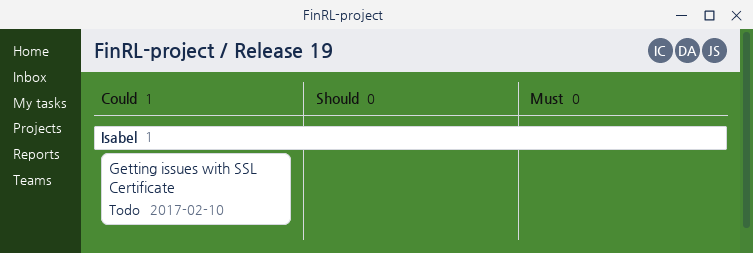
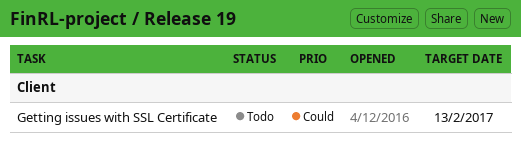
Getting issues with SSL Certificate, due: Feb 10 -> Feb 13

